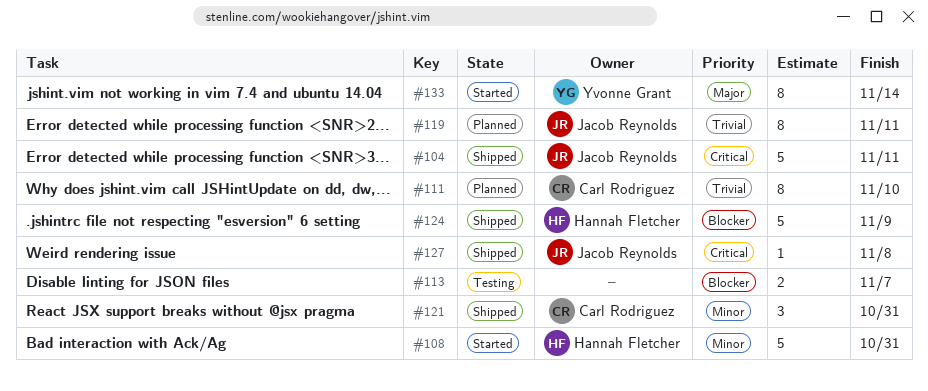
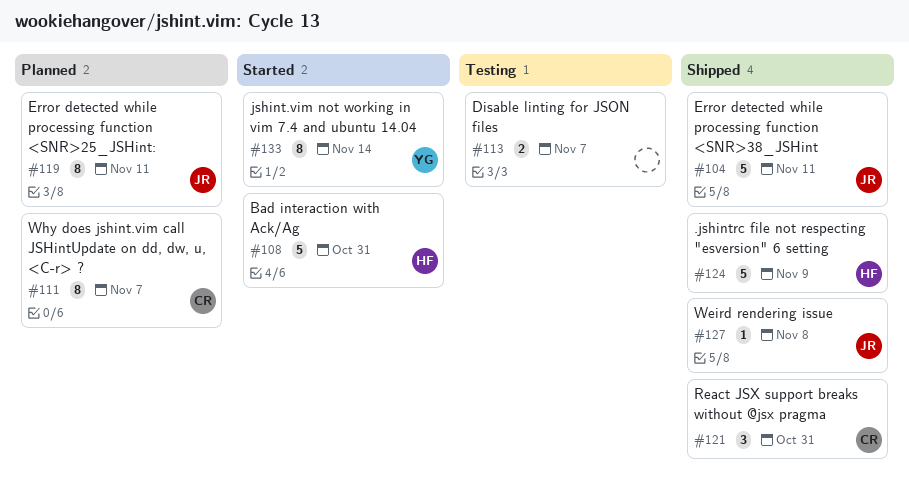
#111, due: Nov 10 -> Nov 7

